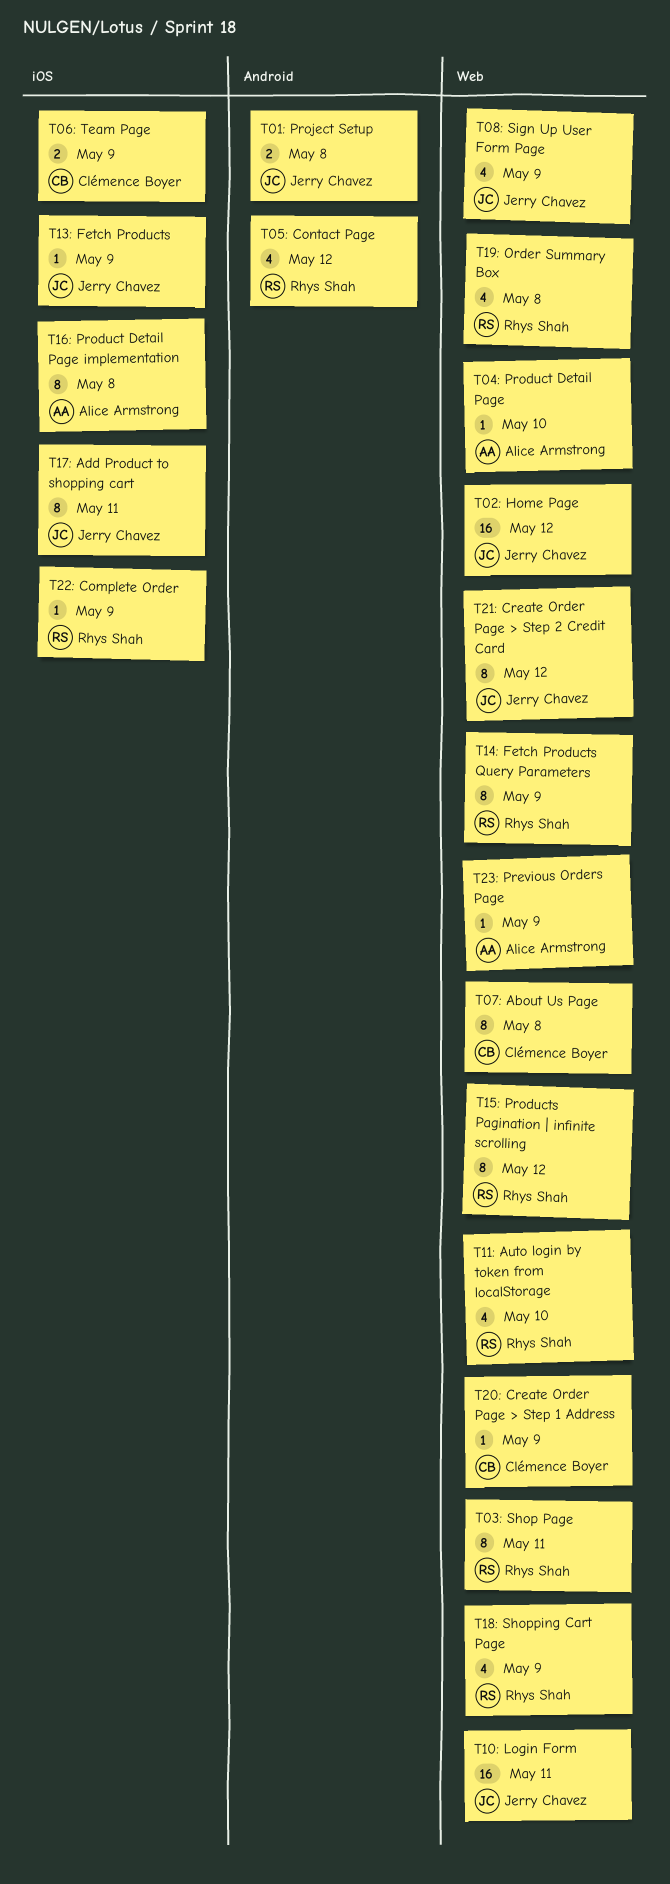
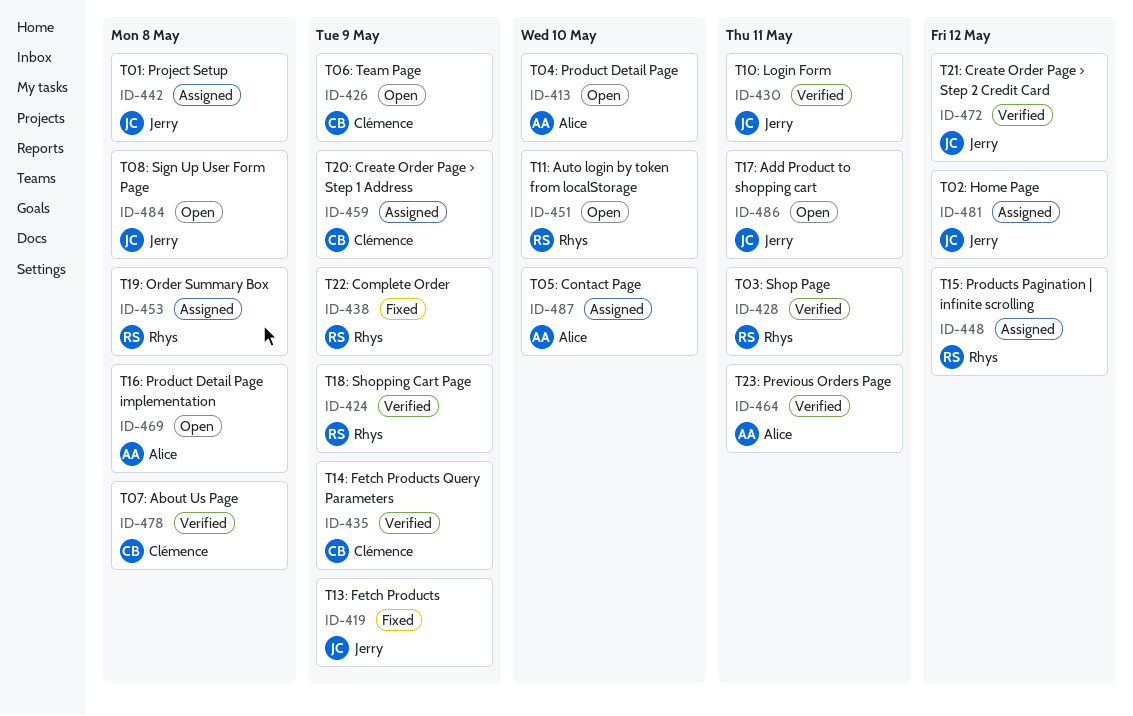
T05: Contact Page, owner: Rhys Shah -> Alice Armstrong
T05: Contact Page, due: May 12 -> May 10
T08: Sign Up User Form Page, due: May 9 -> May 8
T14: Fetch Products Query Parameters, owner: Rhys Shah -> Clémence Boyer
T23: Previous Orders Page, due: May 9 -> May 11

